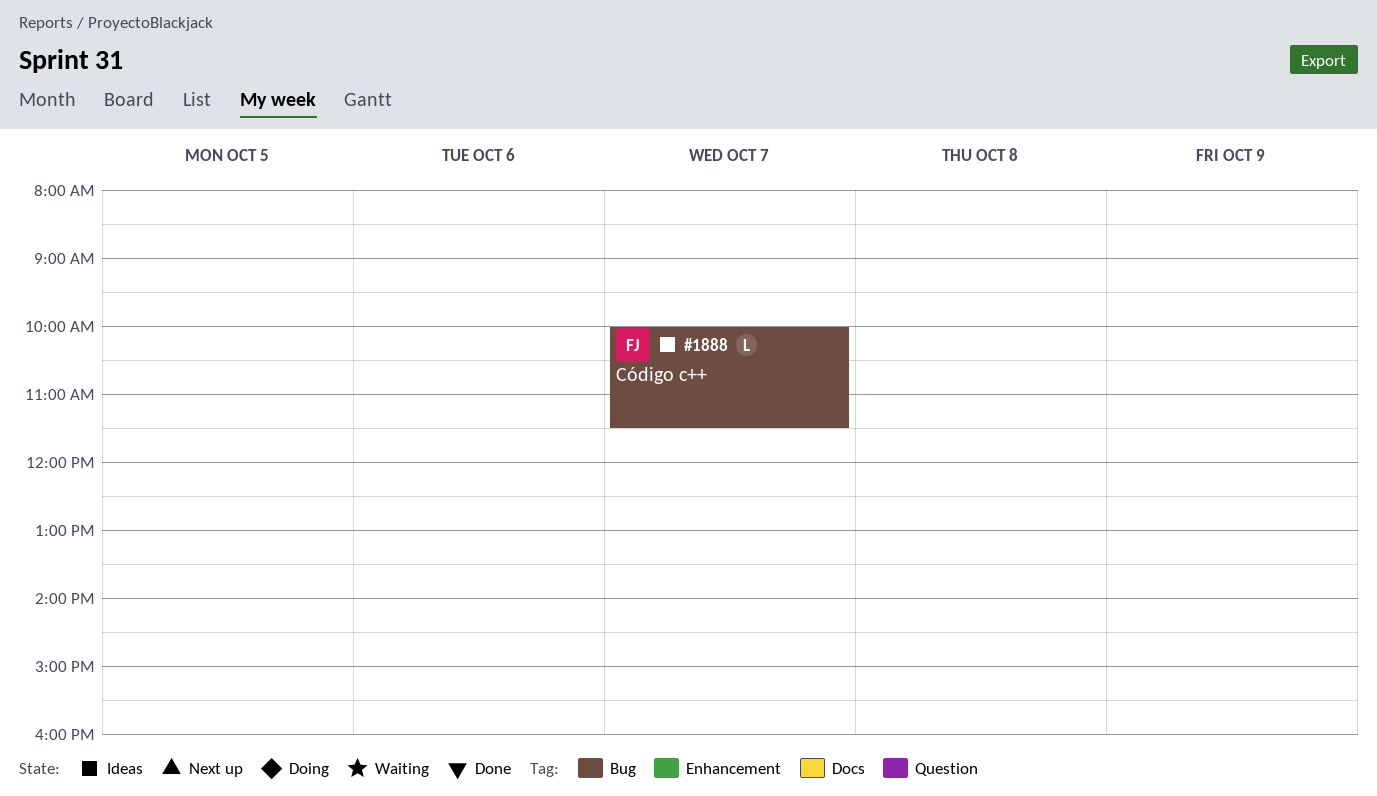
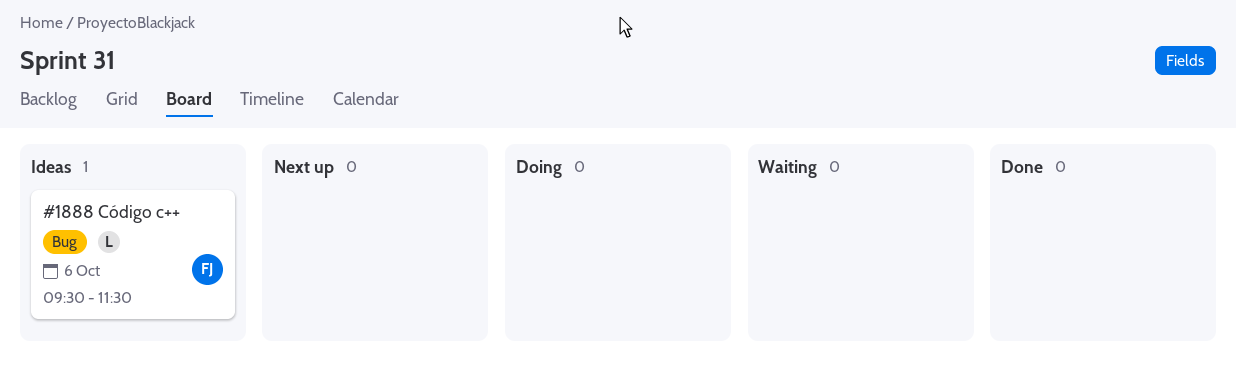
#1888, day: Oct 7 -> Oct 6
#1888, begins: 10:00 -> 09:30

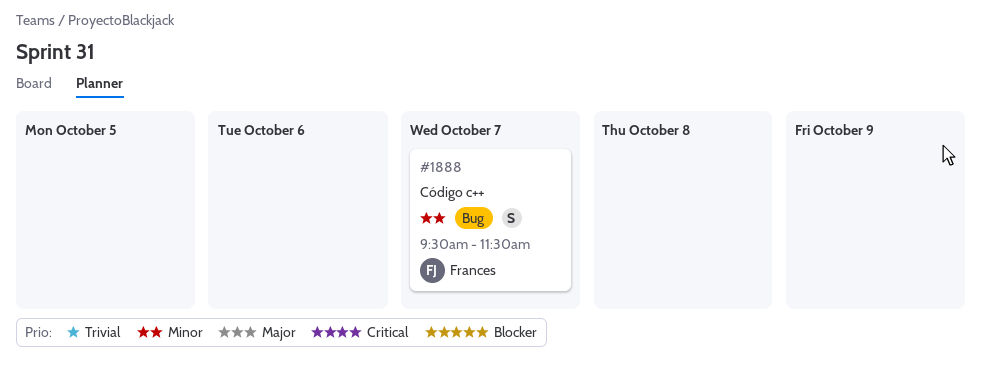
#1888, estimate: L -> S
#1888, day: Oct 6 -> Oct 7

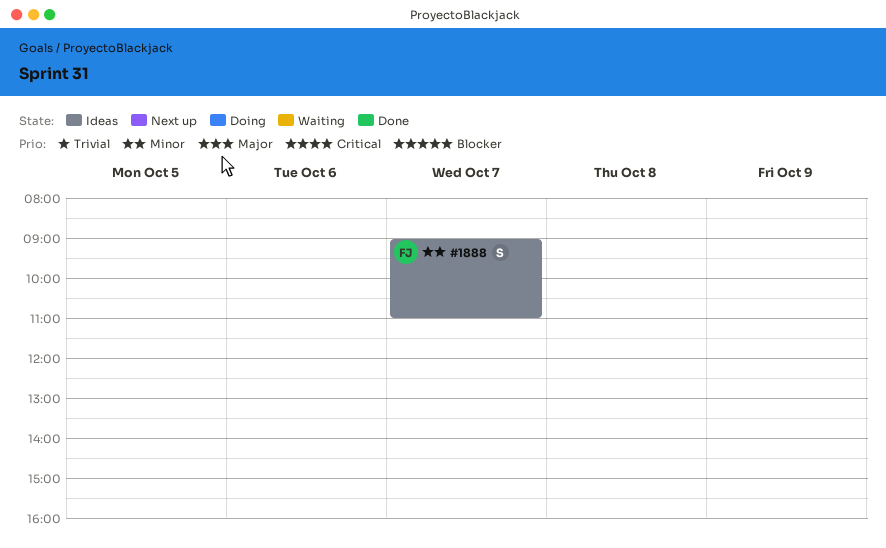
#1888, begins: 09:30 -> 09:00
#1888, ends: 11:30 -> 11:00

